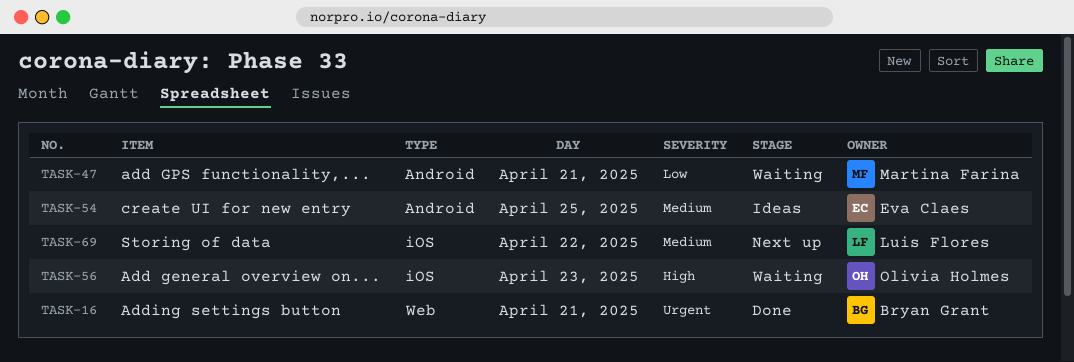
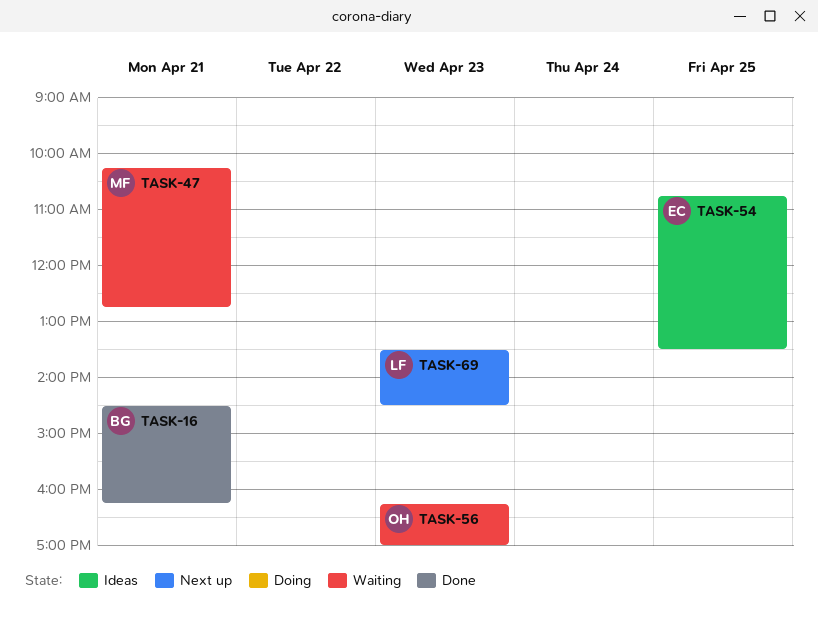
TASK-69, day: Apr 22 -> Apr 23

